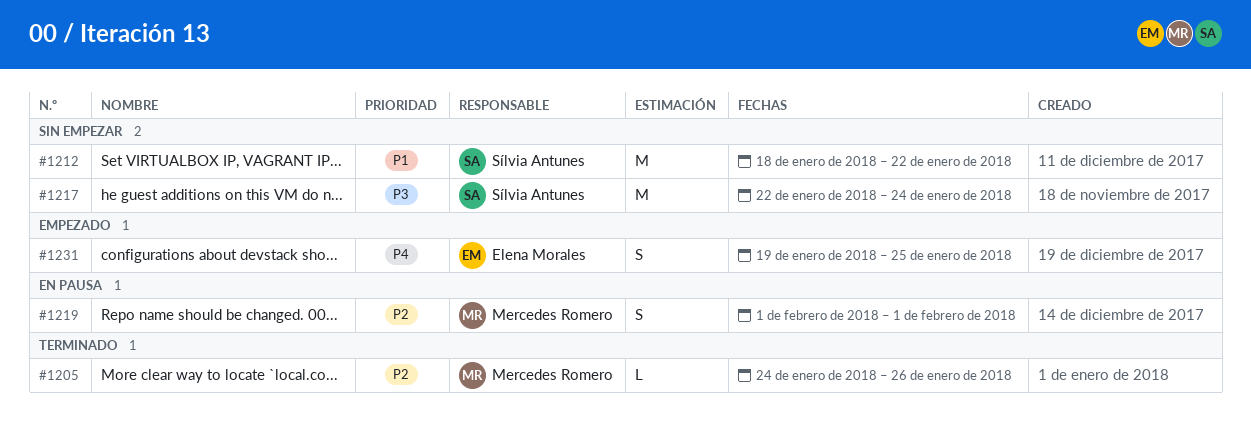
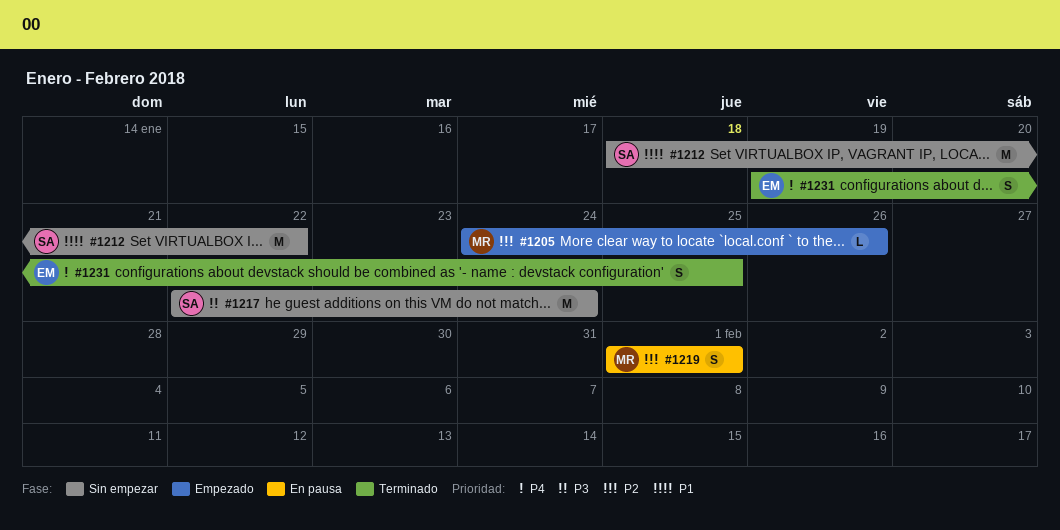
#1205, status: Terminado -> Empezado
#1231, status: Empezado -> Terminado

